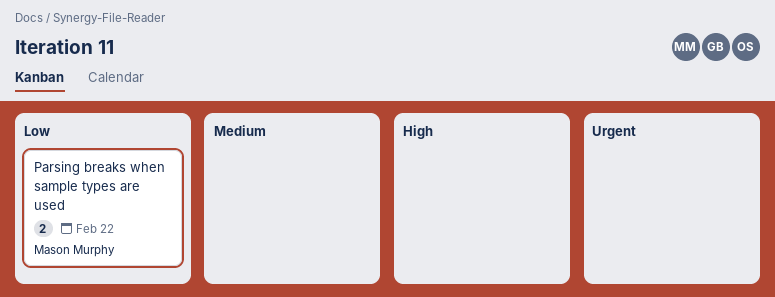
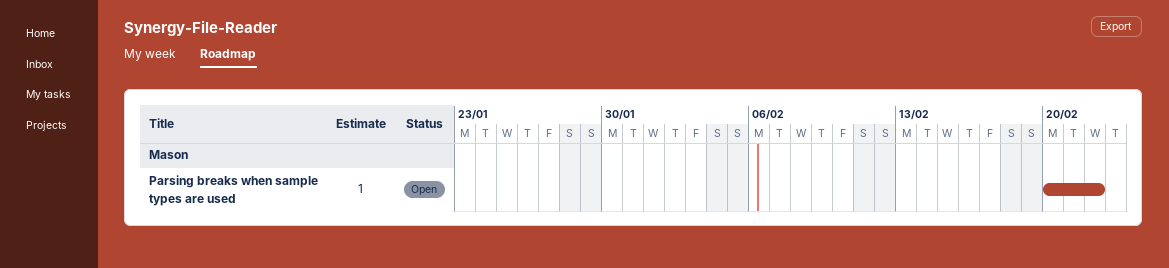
Parsing breaks when sample types are used, estimate: 2 -> 1

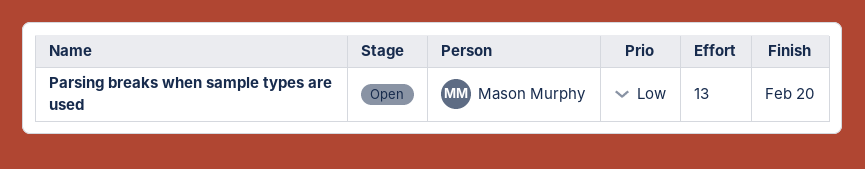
Parsing breaks when sample types are used, estimate: 1 -> 13
Parsing breaks when sample types are used, due: Feb 22 -> Feb 20

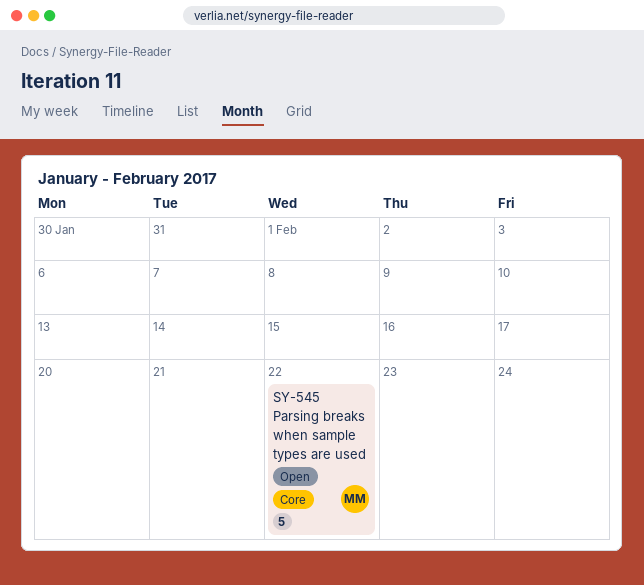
Parsing breaks when sample types are used, estimate: 13 -> 5
Parsing breaks when sample types are used, due: Feb 20 -> Feb 22

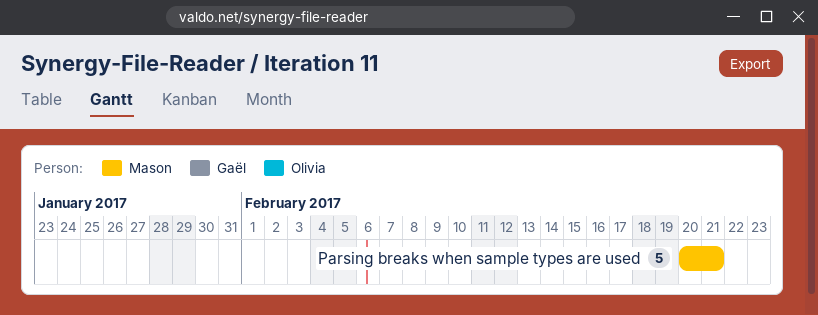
Parsing breaks when sample types are used, due: Feb 22 -> Feb 21

